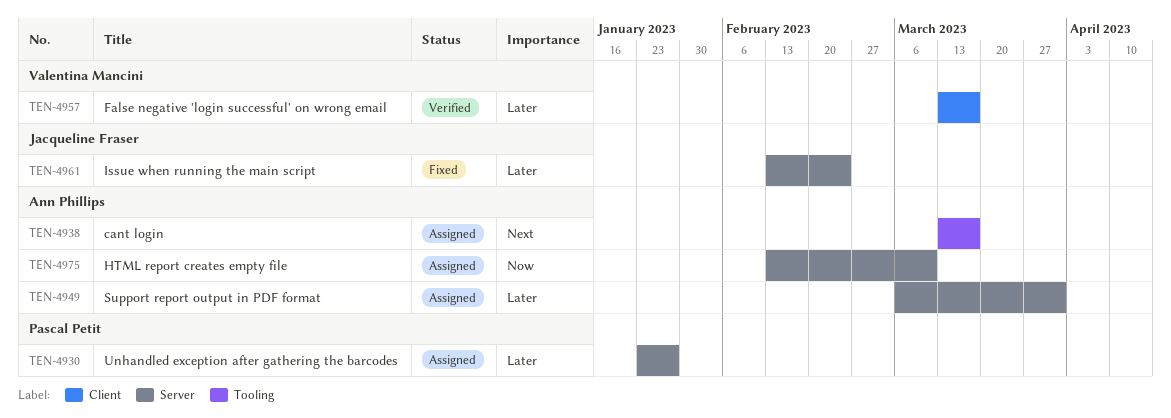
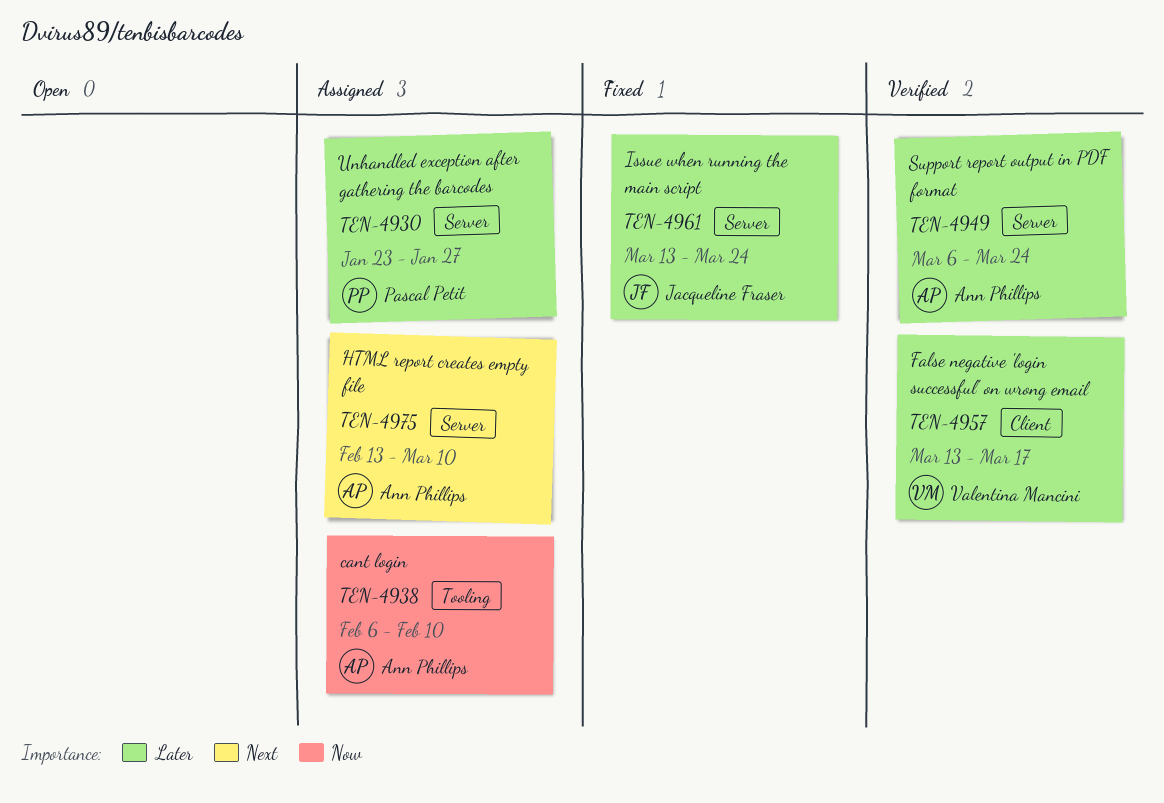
TEN-4938, priority: Next -> Now
TEN-4938, start: Mar 13 -> Feb 6
TEN-4938, due: Mar 17 -> Feb 10
TEN-4949, status: Assigned -> Verified
TEN-4949, due: Mar 31 -> Mar 24
TEN-4961, start: Feb 13 -> Mar 13
TEN-4961, due: Feb 24 -> Mar 24
TEN-4975, priority: Now -> Next

